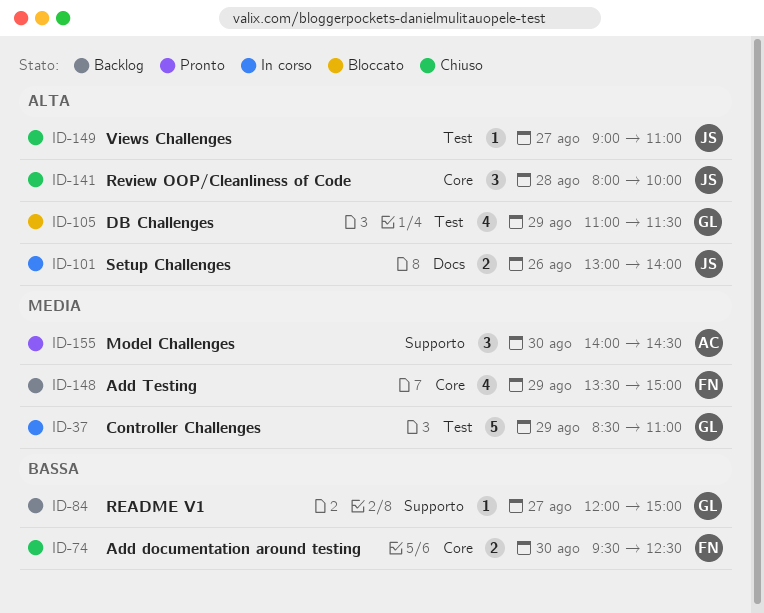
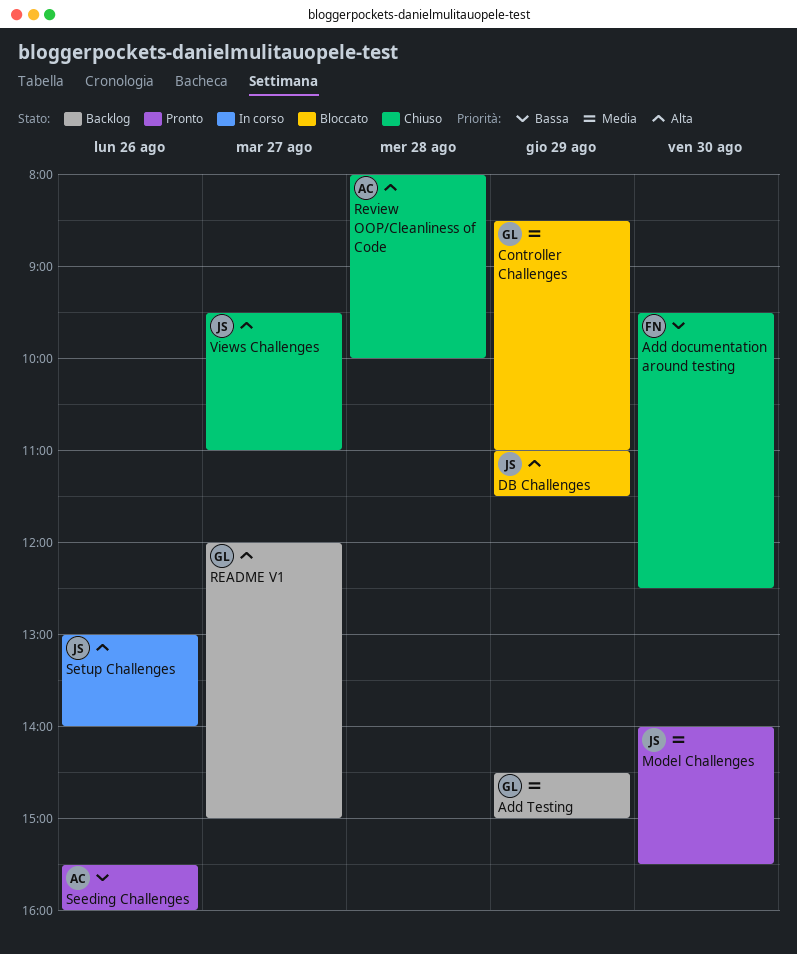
Add Testing, owner: FN -> GL
Add Testing, begins: 13:30 -> 14:30
Controller Challenges, status: In corso -> Bloccato
DB Challenges, owner: GL -> JS
Model Challenges, owner: AC -> JS
Model Challenges, ends: 14:30 -> 15:30
README V1, priority: Bassa -> Alta
Review OOP/Cleanliness of Code, owner: JS -> AC
Seeding Challenges: none -> present
Views Challenges, begins: 09:00 -> 09:30

